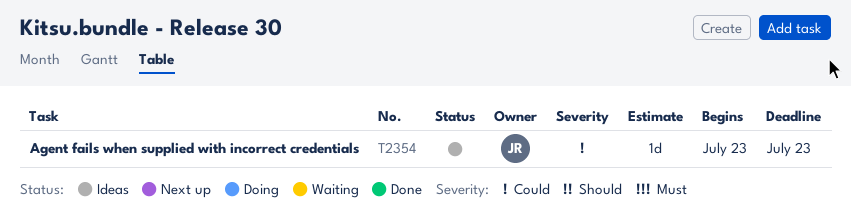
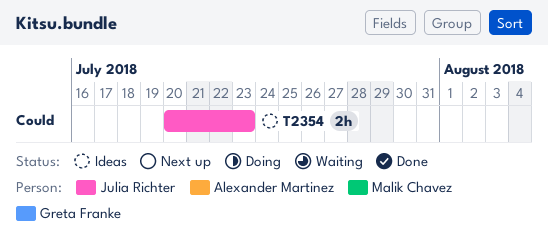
T2354, estimate: 1d -> 2h
T2354, start: Jul 23 -> Jul 20

